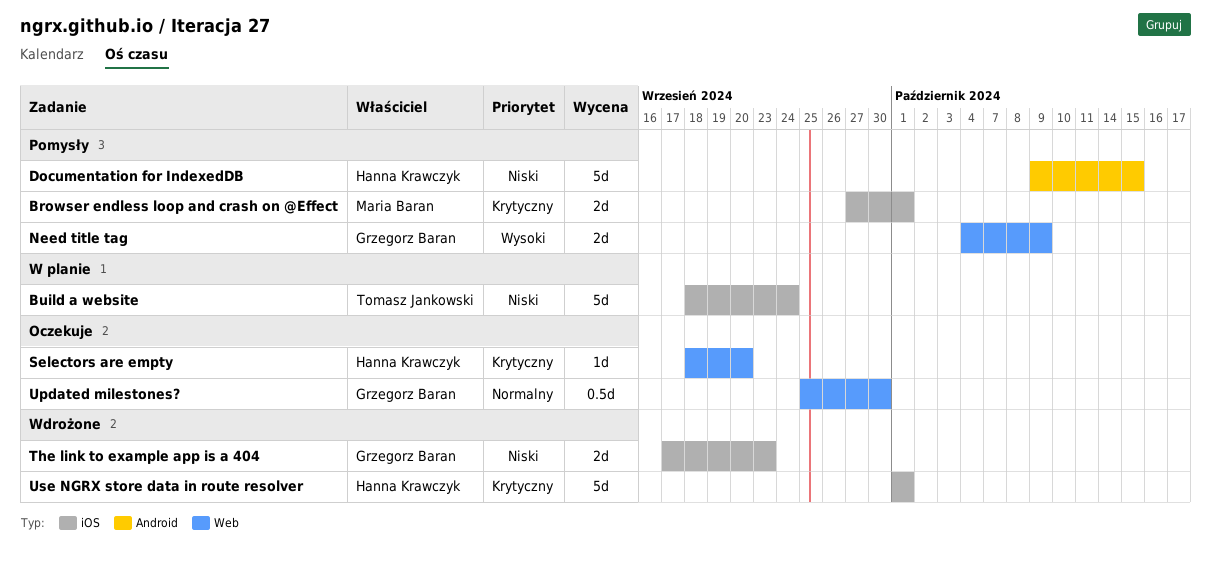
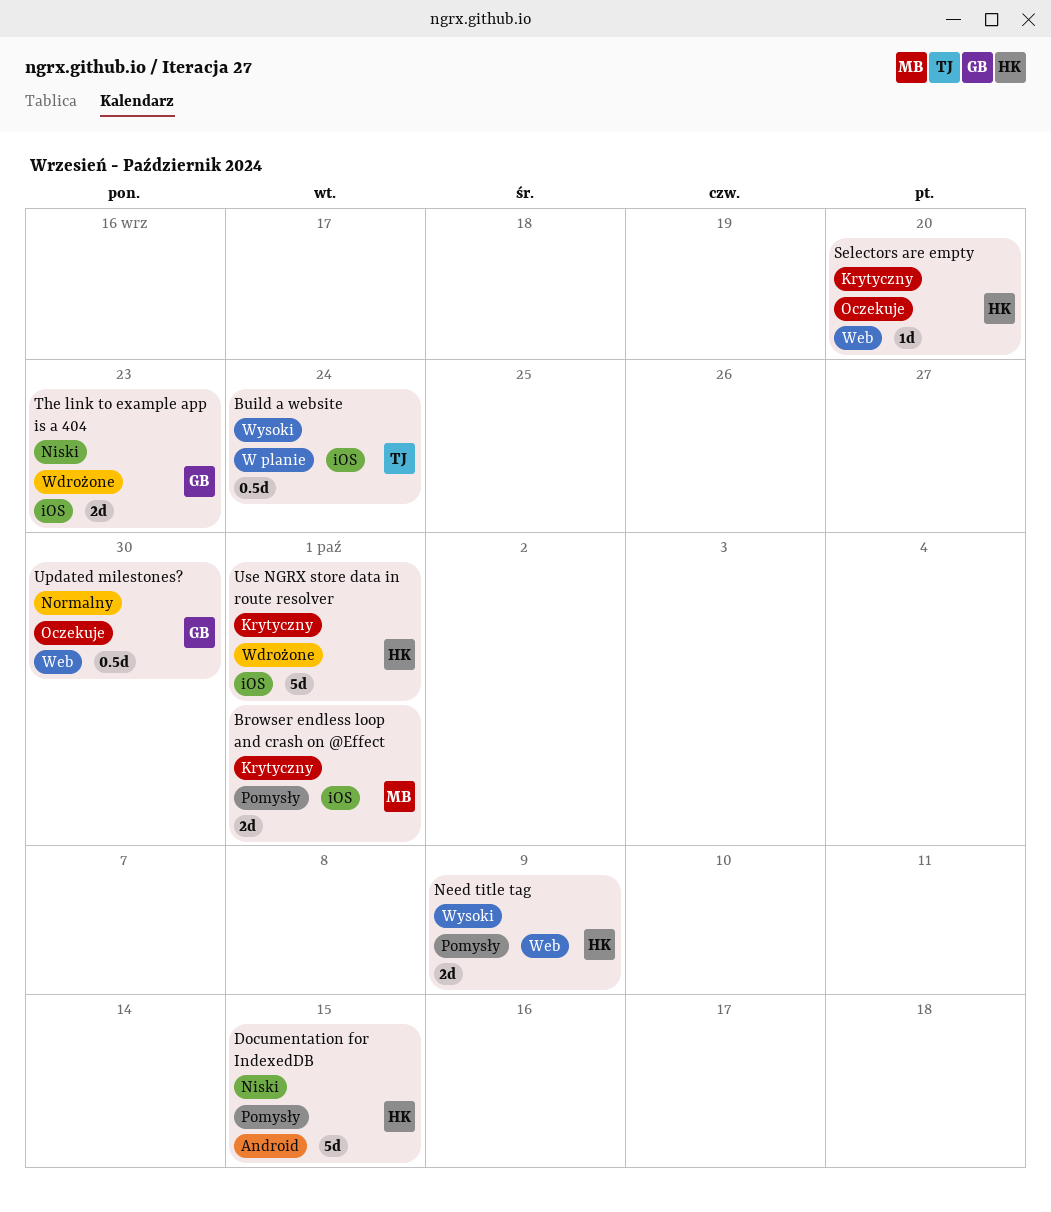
Build a website, priority: Niski -> Wysoki
Build a website, estimate: 5d -> 0.5d
Need title tag, owner: Grzegorz Baran -> Hanna Krawczyk

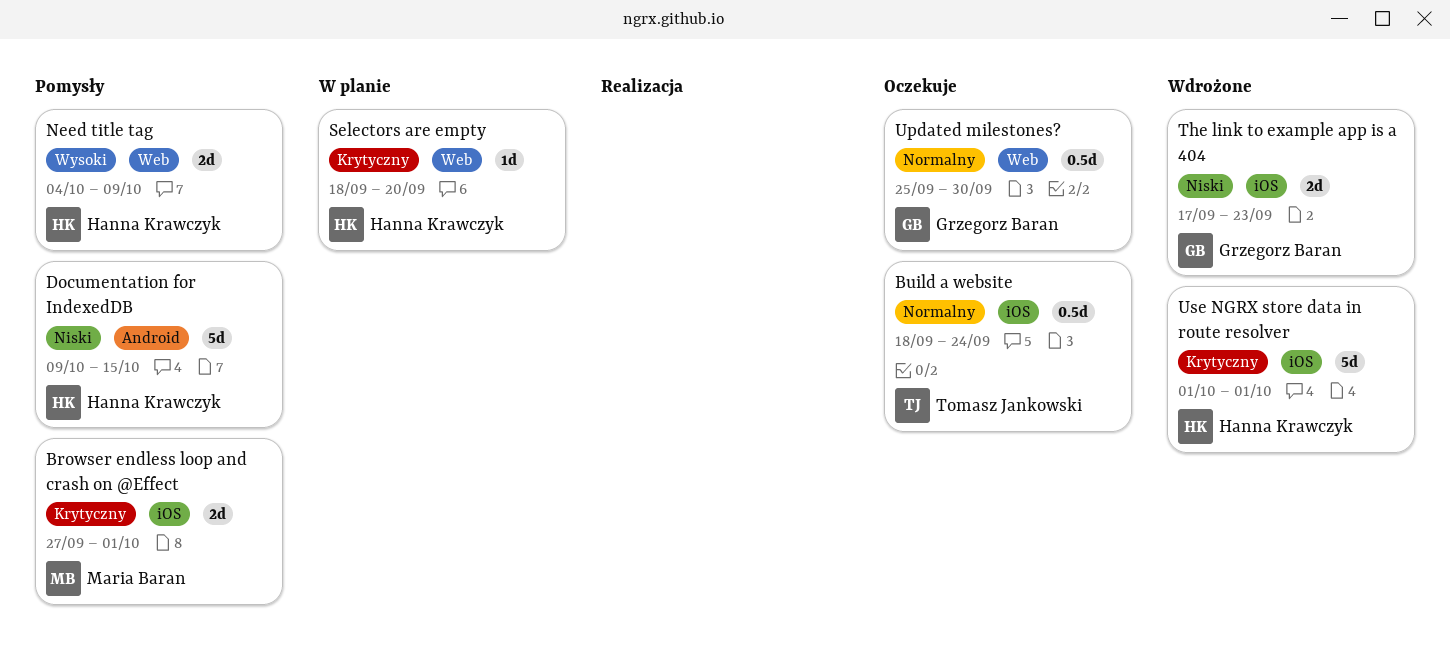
Build a website, status: W planie -> Oczekuje
Build a website, priority: Wysoki -> Normalny
Selectors are empty, status: Oczekuje -> W planie

